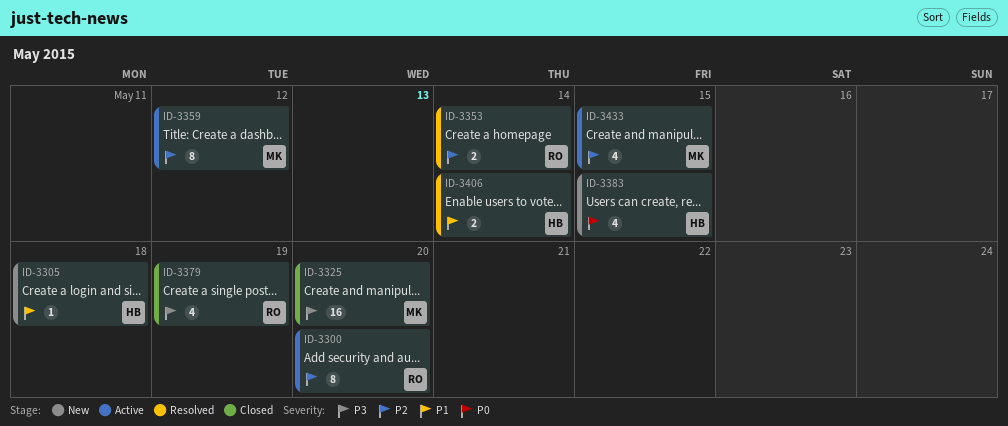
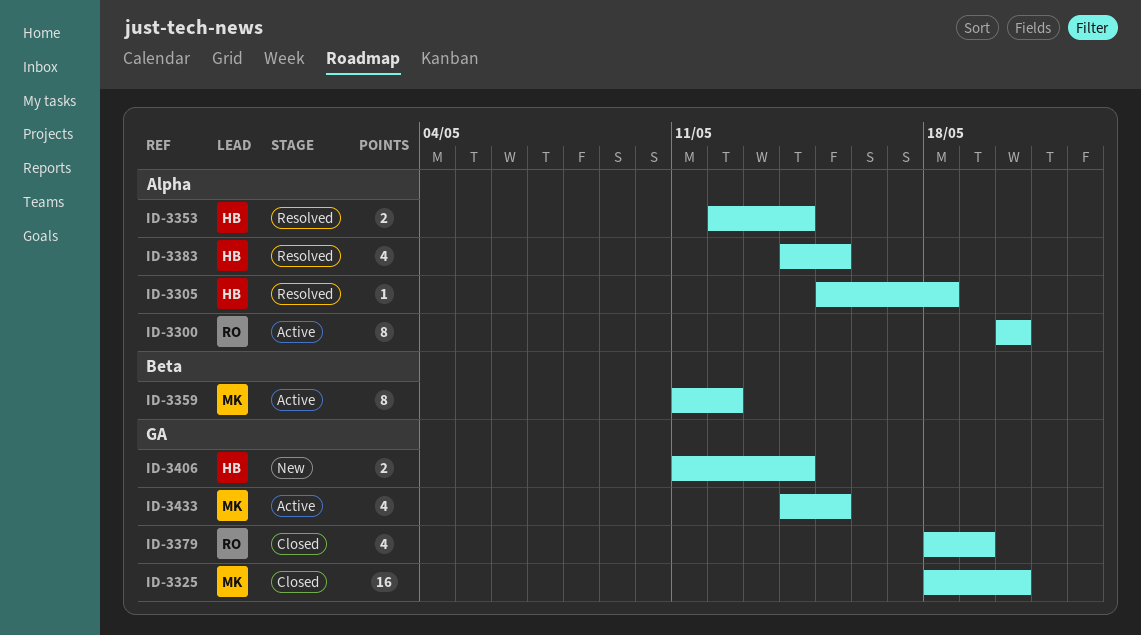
ID-3305, status: New -> Resolved
ID-3353, owner: RO -> HB
ID-3383, status: New -> Resolved
ID-3406, status: Resolved -> New

